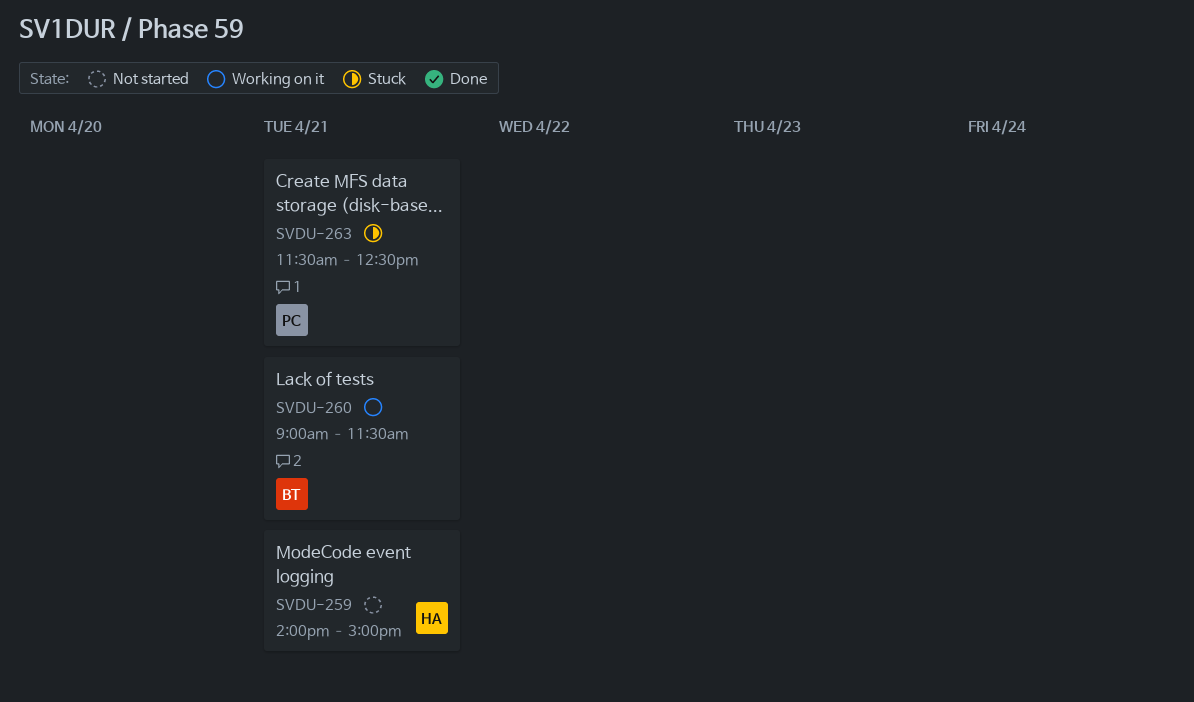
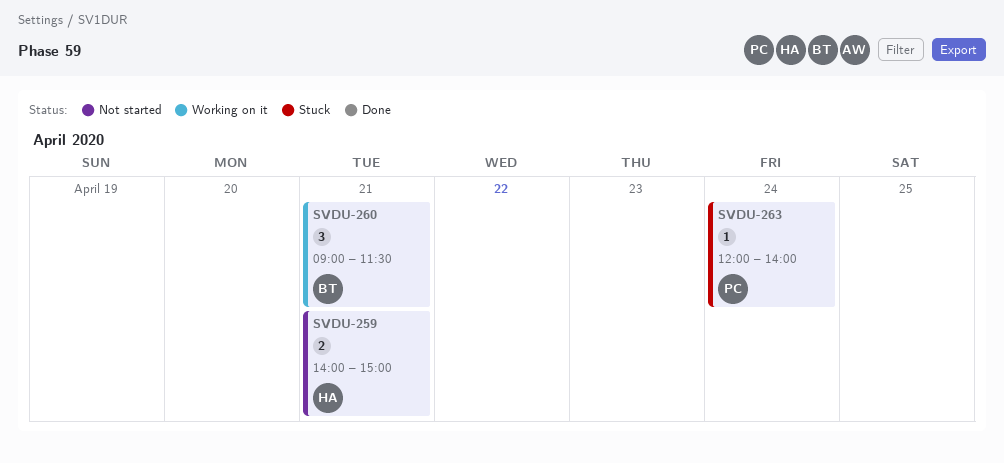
SVDU-263, day: Apr 21 -> Apr 24
SVDU-263, begins: 11:30 -> 12:00
SVDU-263, ends: 12:30 -> 14:00

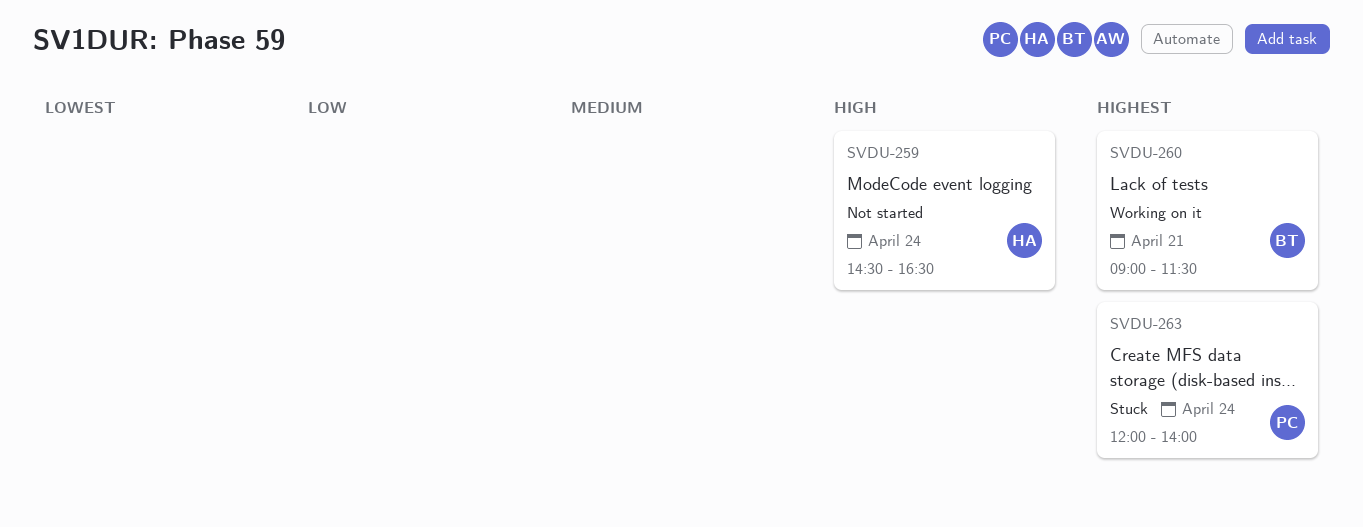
SVDU-259, day: Apr 21 -> Apr 24
SVDU-259, begins: 14:00 -> 14:30
SVDU-259, ends: 15:00 -> 16:30

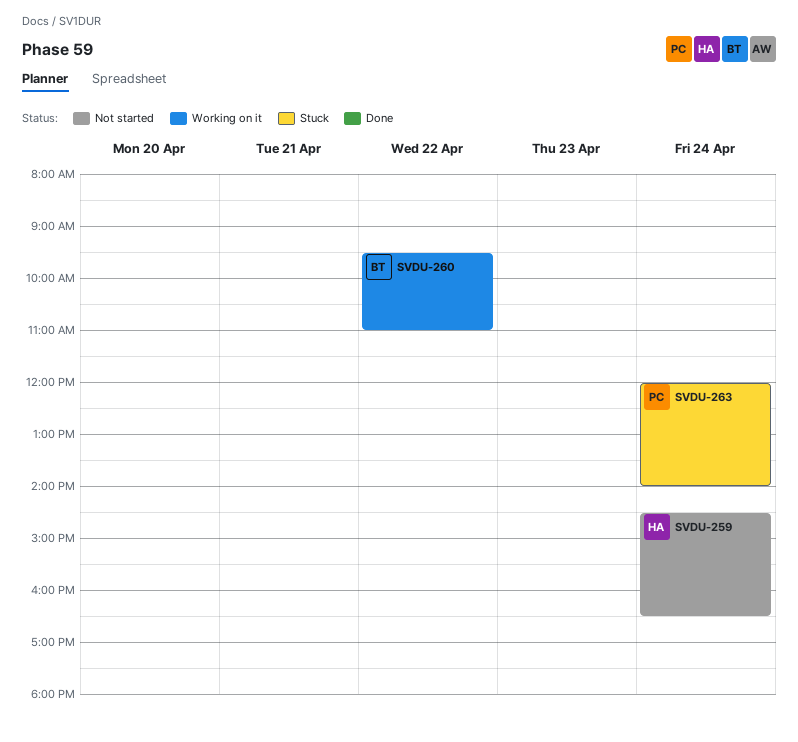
SVDU-260, day: Apr 21 -> Apr 22
SVDU-260, begins: 09:00 -> 09:30
SVDU-260, ends: 11:30 -> 11:00

